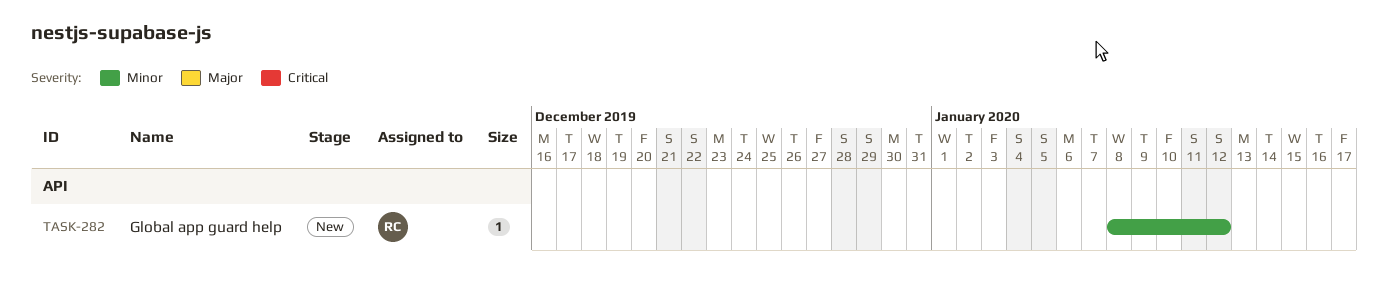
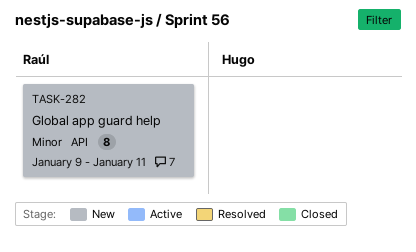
TASK-282, estimate: 1 -> 8
TASK-282, start: Jan 8 -> Jan 9
TASK-282, due: Jan 12 -> Jan 11

